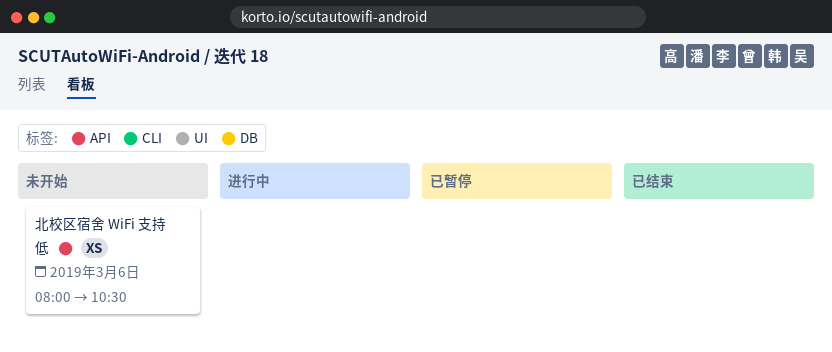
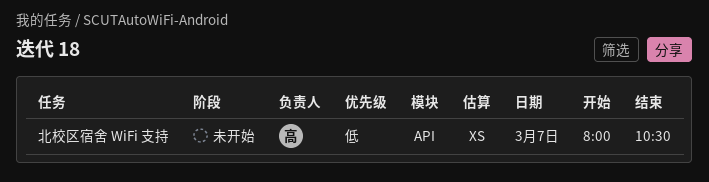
北校区宿舍 WiFi 支持, day: Mar 6 -> Mar 7

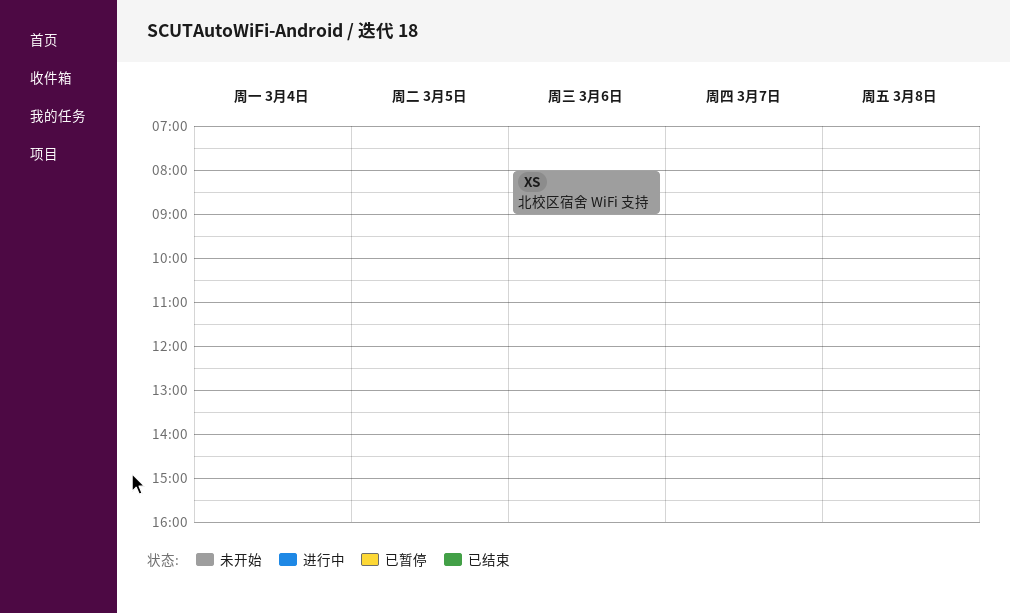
北校区宿舍 WiFi 支持, day: Mar 7 -> Mar 6
北校区宿舍 WiFi 支持, ends: 10:30 -> 09:00

